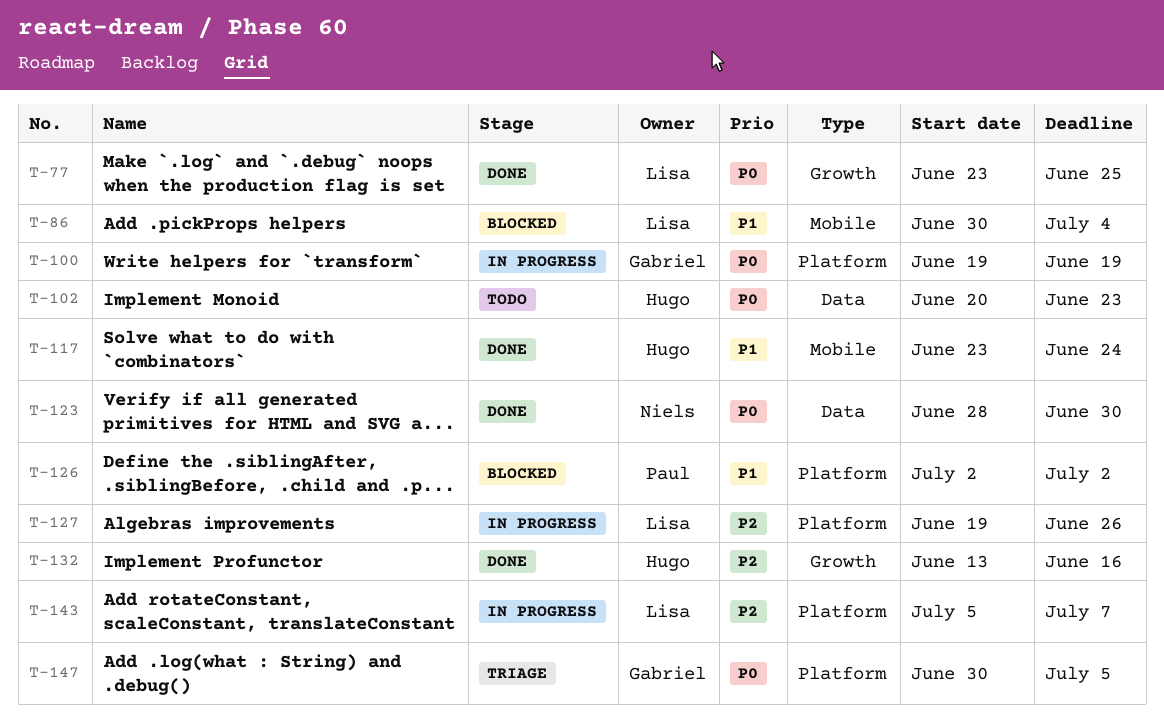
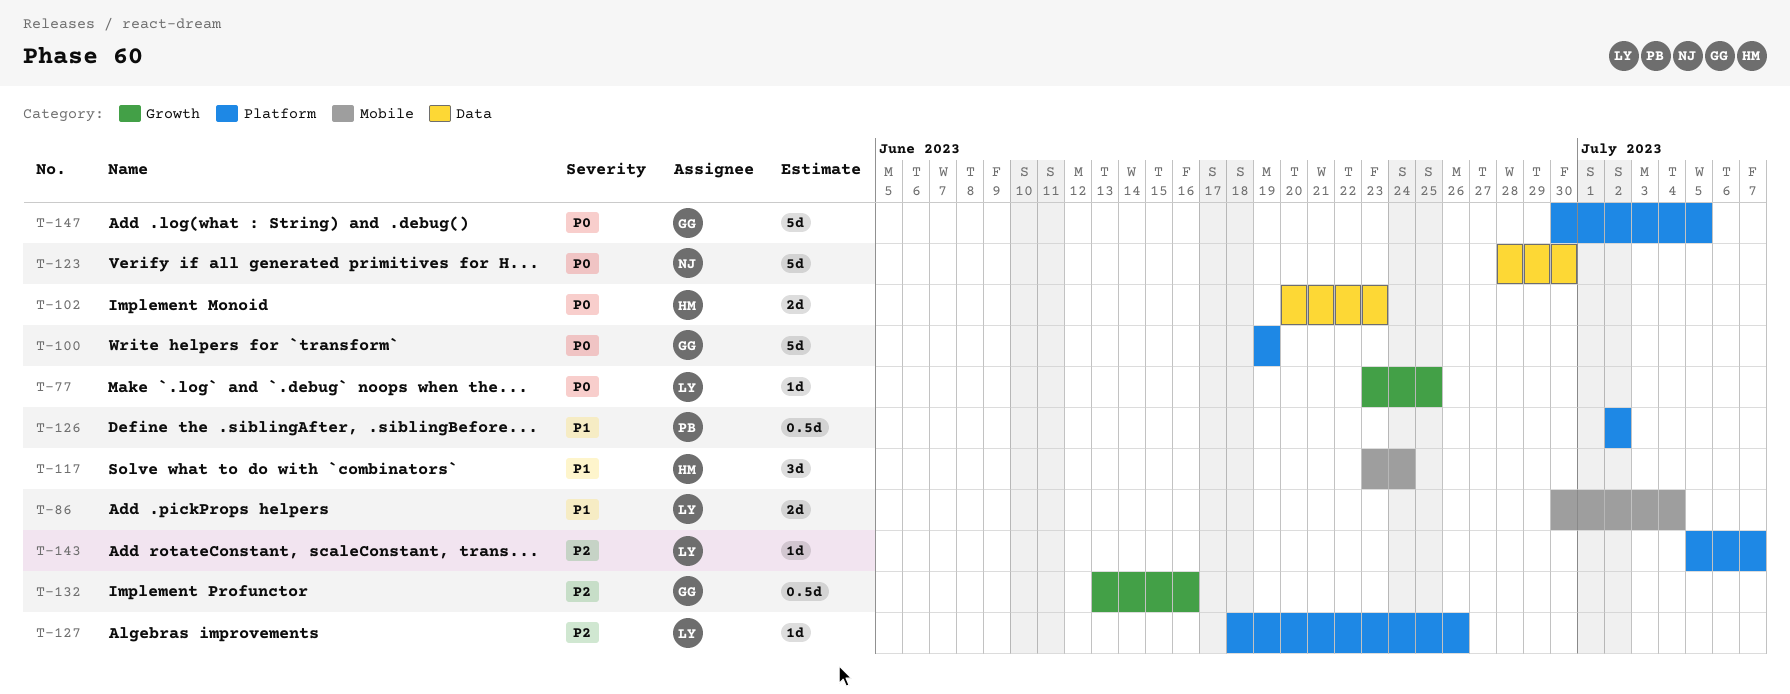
T-127, start: Jun 19 -> Jun 18
T-132, owner: Hugo -> Gabriel

